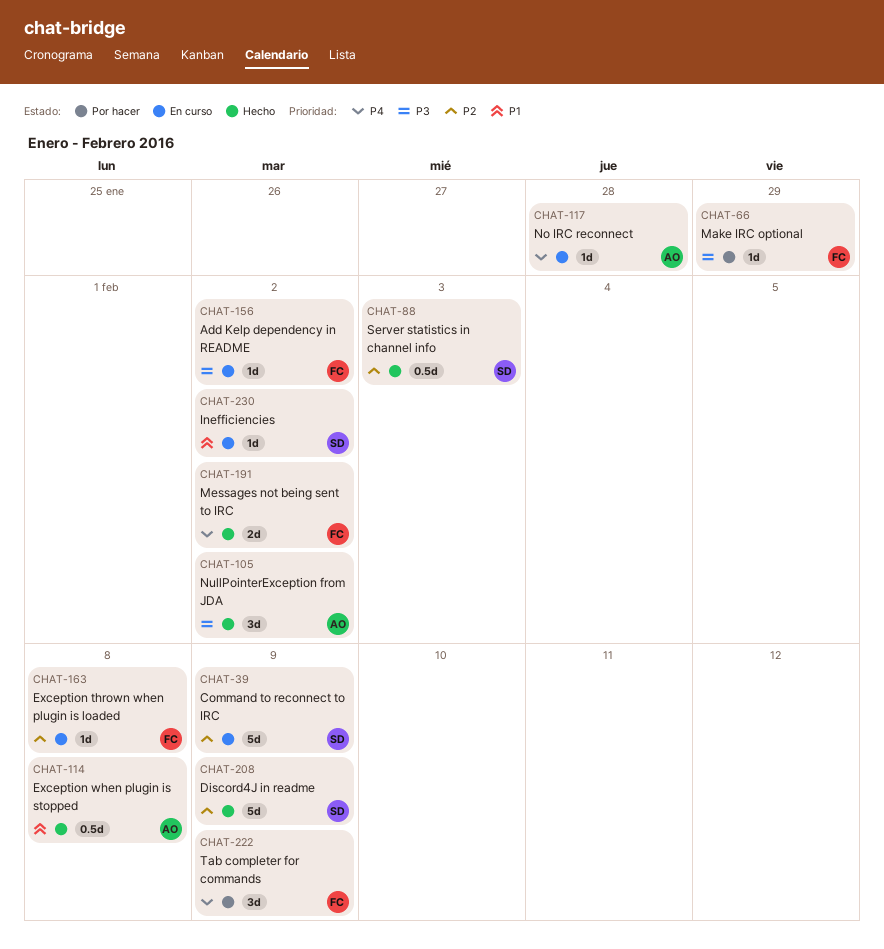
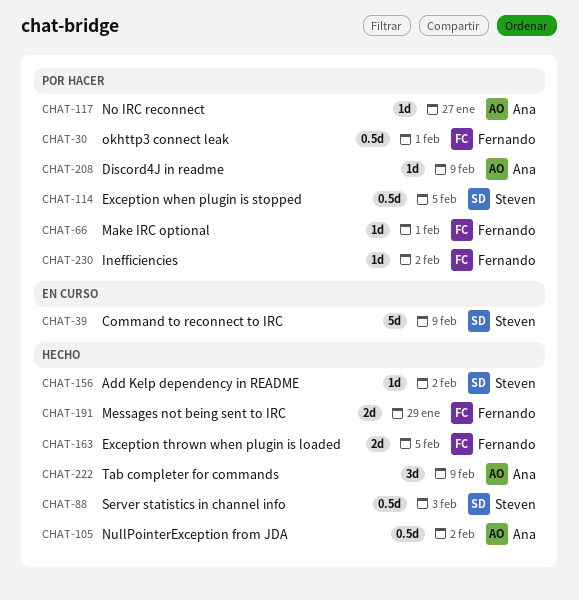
CHAT-30: none -> present
CHAT-66, due: Jan 29 -> Feb 1
CHAT-105, estimate: 3d -> 0.5d
CHAT-114, status: Hecho -> Por hacer
CHAT-114, owner: Ana -> Steven
CHAT-114, due: Feb 8 -> Feb 5
CHAT-117, status: En curso -> Por hacer
CHAT-117, due: Jan 28 -> Jan 27
CHAT-156, status: En curso -> Hecho
CHAT-156, owner: Fernando -> Steven
CHAT-163, status: En curso -> Hecho
CHAT-163, estimate: 1d -> 2d
CHAT-163, due: Feb 8 -> Feb 5
CHAT-191, due: Feb 2 -> Jan 29
CHAT-208, status: Hecho -> Por hacer
CHAT-208, owner: Steven -> Ana
CHAT-208, estimate: 5d -> 1d
CHAT-222, status: Por hacer -> Hecho
CHAT-222, owner: Fernando -> Ana
CHAT-230, status: En curso -> Por hacer
CHAT-230, owner: Steven -> Fernando

